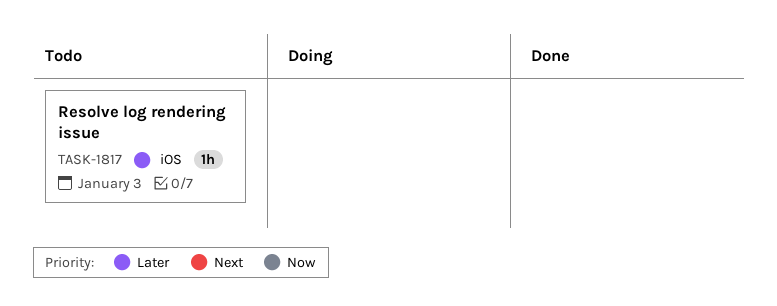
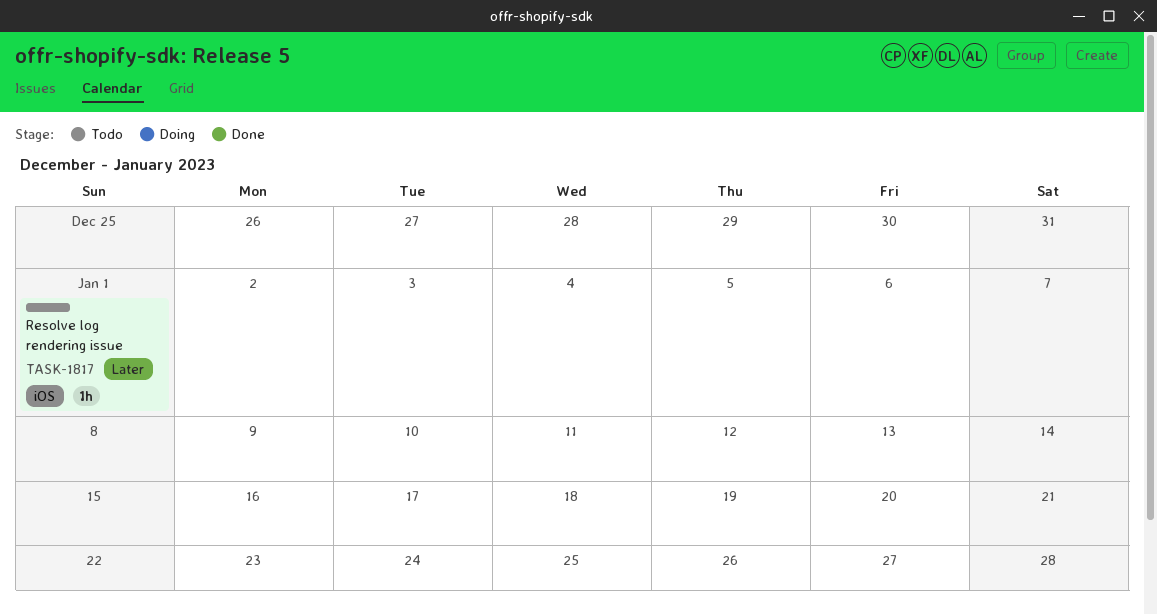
TASK-1817, due: Jan 3 -> Jan 1

